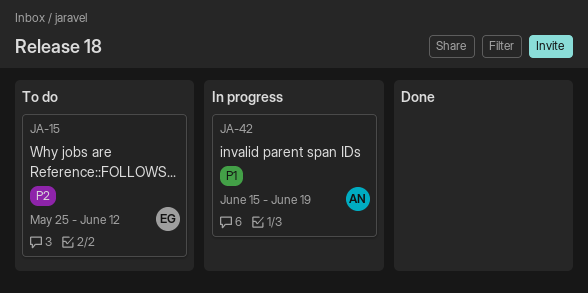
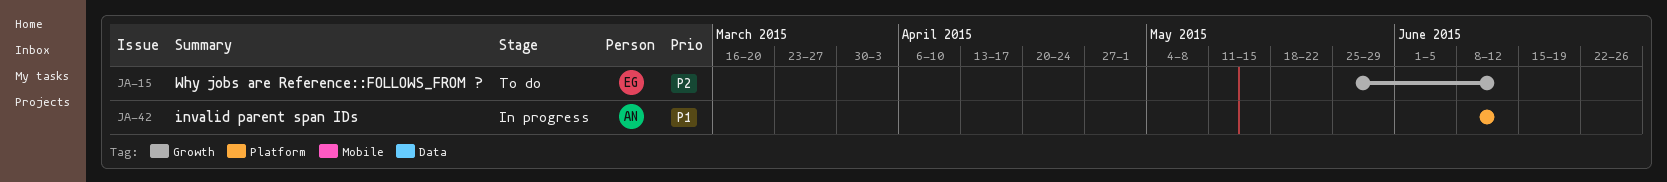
JA-42, start: Jun 15 -> Jun 8
JA-42, due: Jun 19 -> Jun 12

